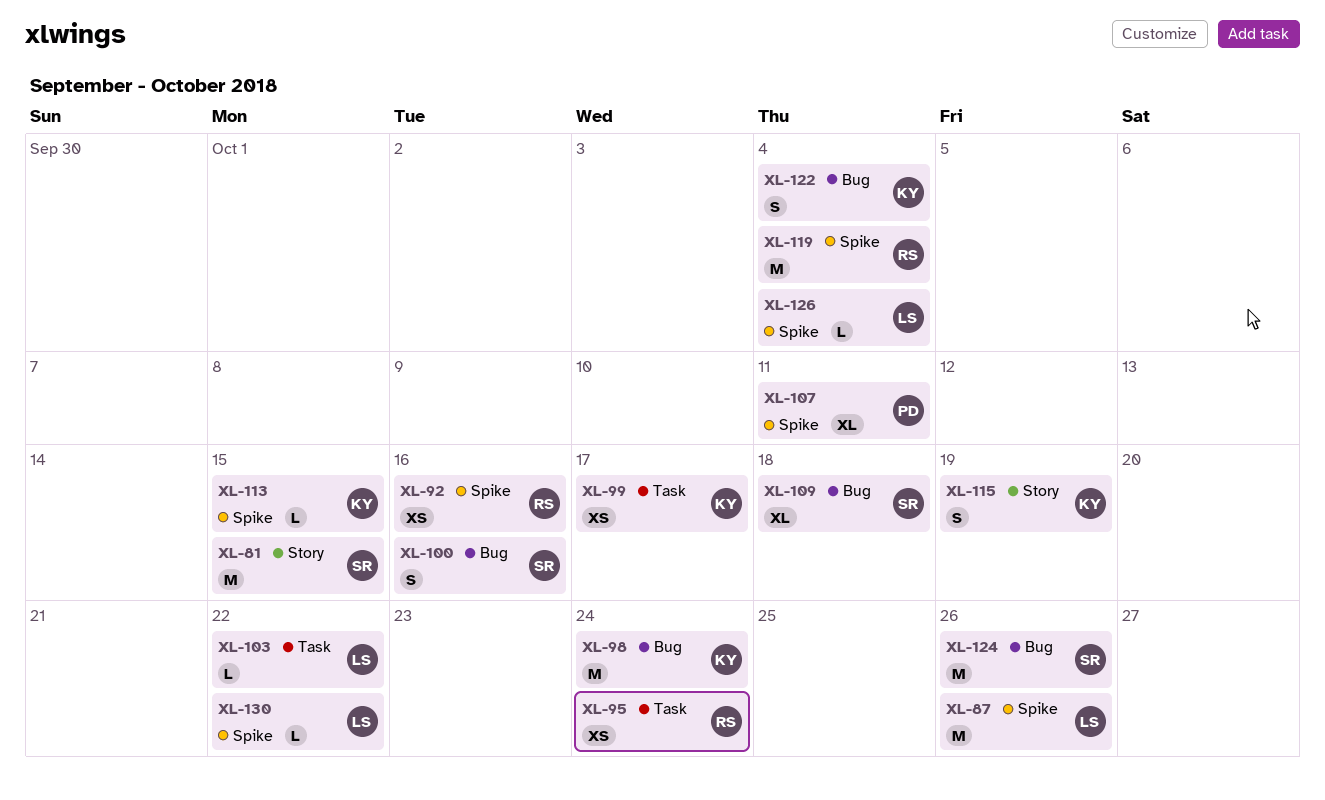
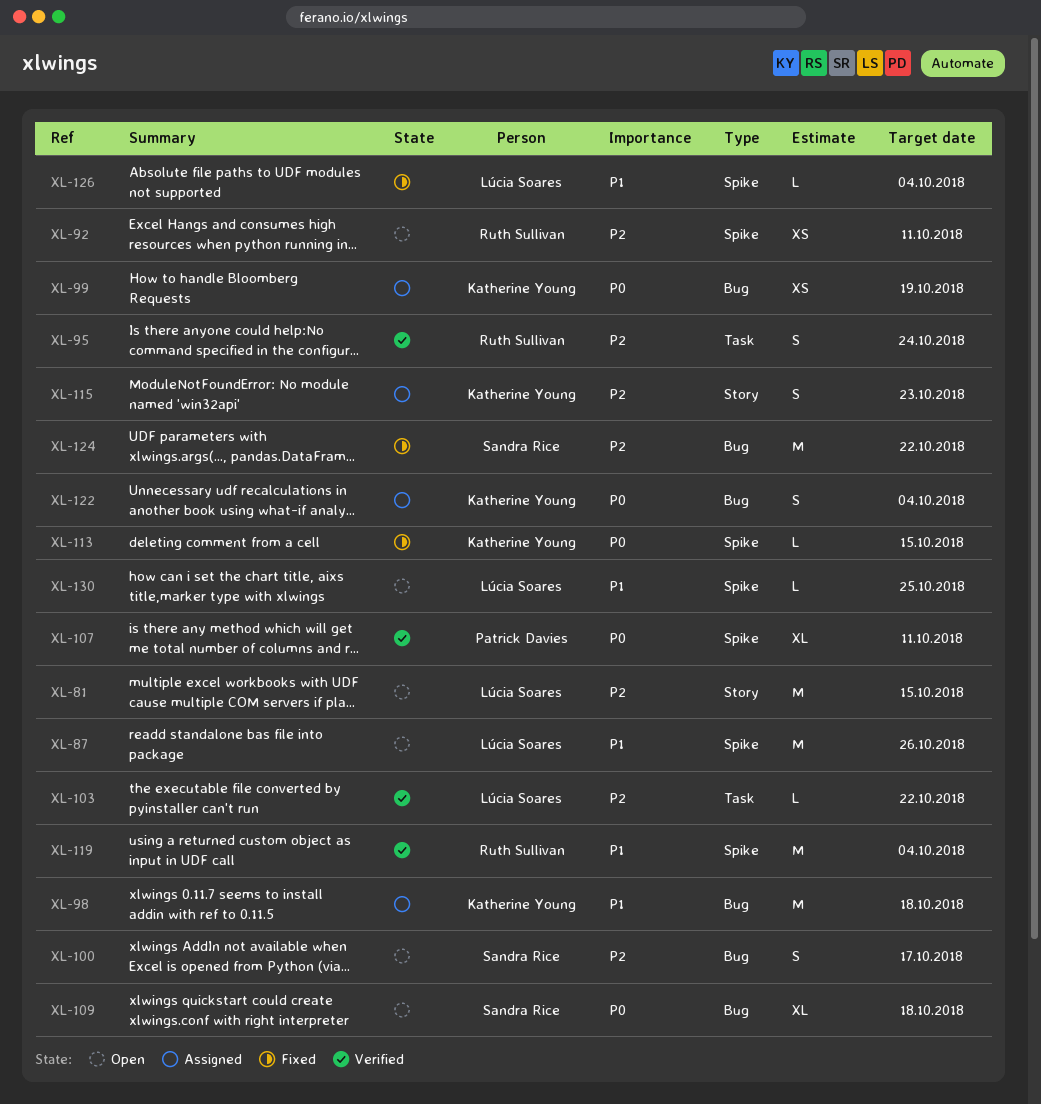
XL-81, owner: Sandra Rice -> Lúcia Soares
XL-92, due: Oct 16 -> Oct 11
XL-95, estimate: XS -> S
XL-98, due: Oct 24 -> Oct 18
XL-99, label: Task -> Bug
XL-99, due: Oct 17 -> Oct 19
XL-100, due: Oct 16 -> Oct 17
XL-115, due: Oct 19 -> Oct 23
XL-124, due: Oct 26 -> Oct 22
XL-130, due: Oct 22 -> Oct 25

